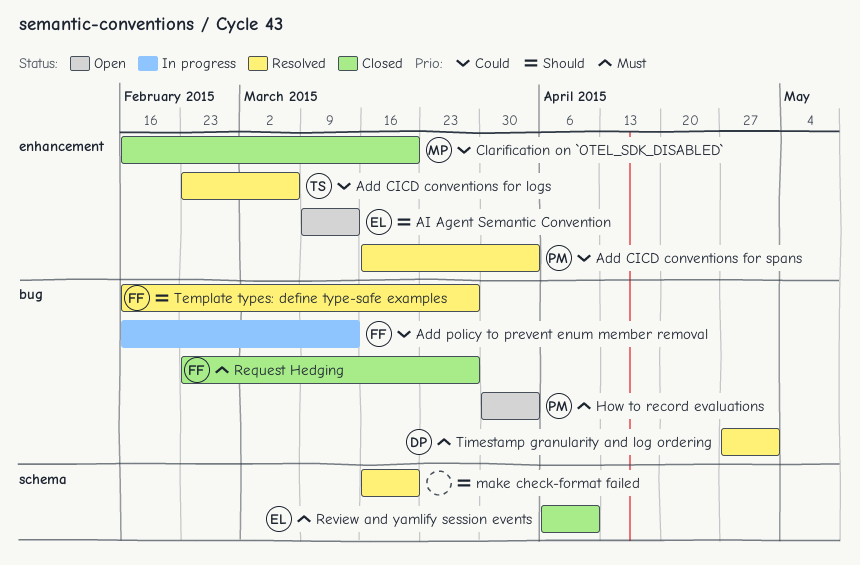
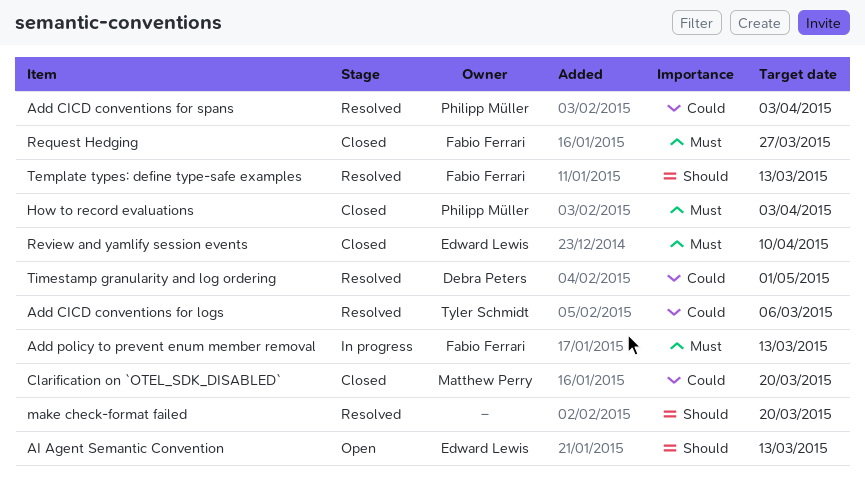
Add policy to prevent enum member removal, priority: Could -> Must
How to record evaluations, status: Open -> Closed
Template types: define type-safe examples, due: Mar 27 -> Mar 13
Timestamp granularity and log ordering, priority: Must -> Could

